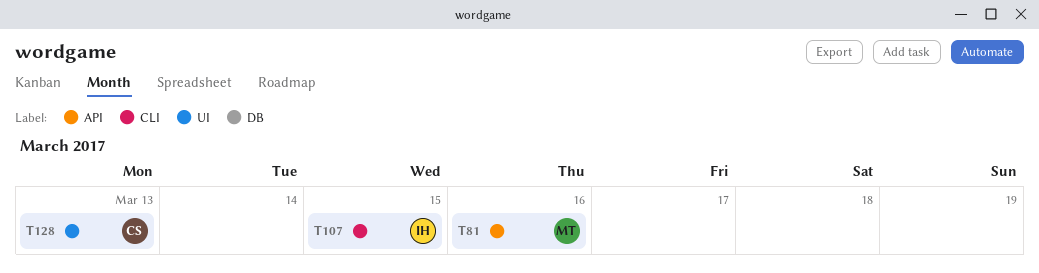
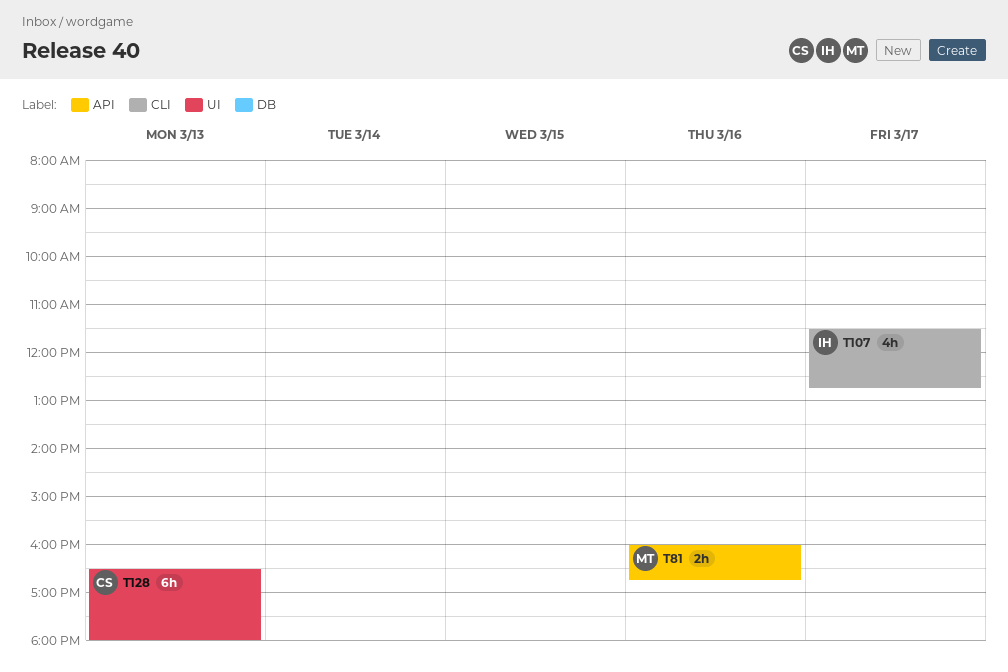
T107, day: Mar 15 -> Mar 17

